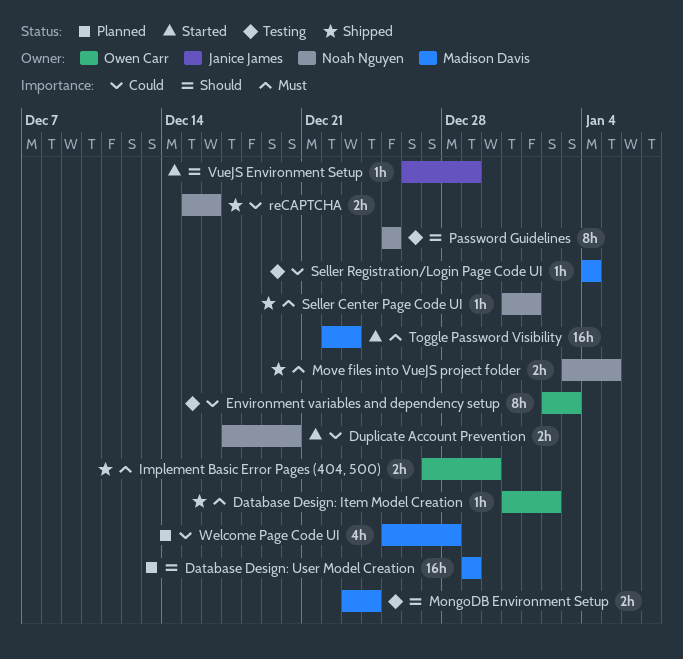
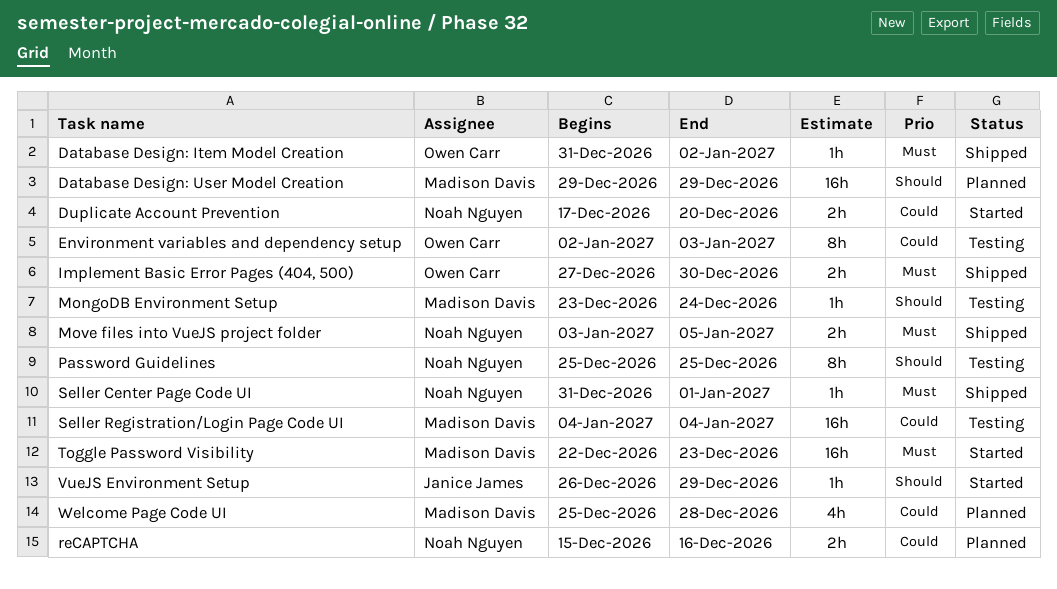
MongoDB Environment Setup, estimate: 2h -> 1h
reCAPTCHA, status: Shipped -> Planned
Seller Registration/Login Page Code UI, estimate: 1h -> 16h

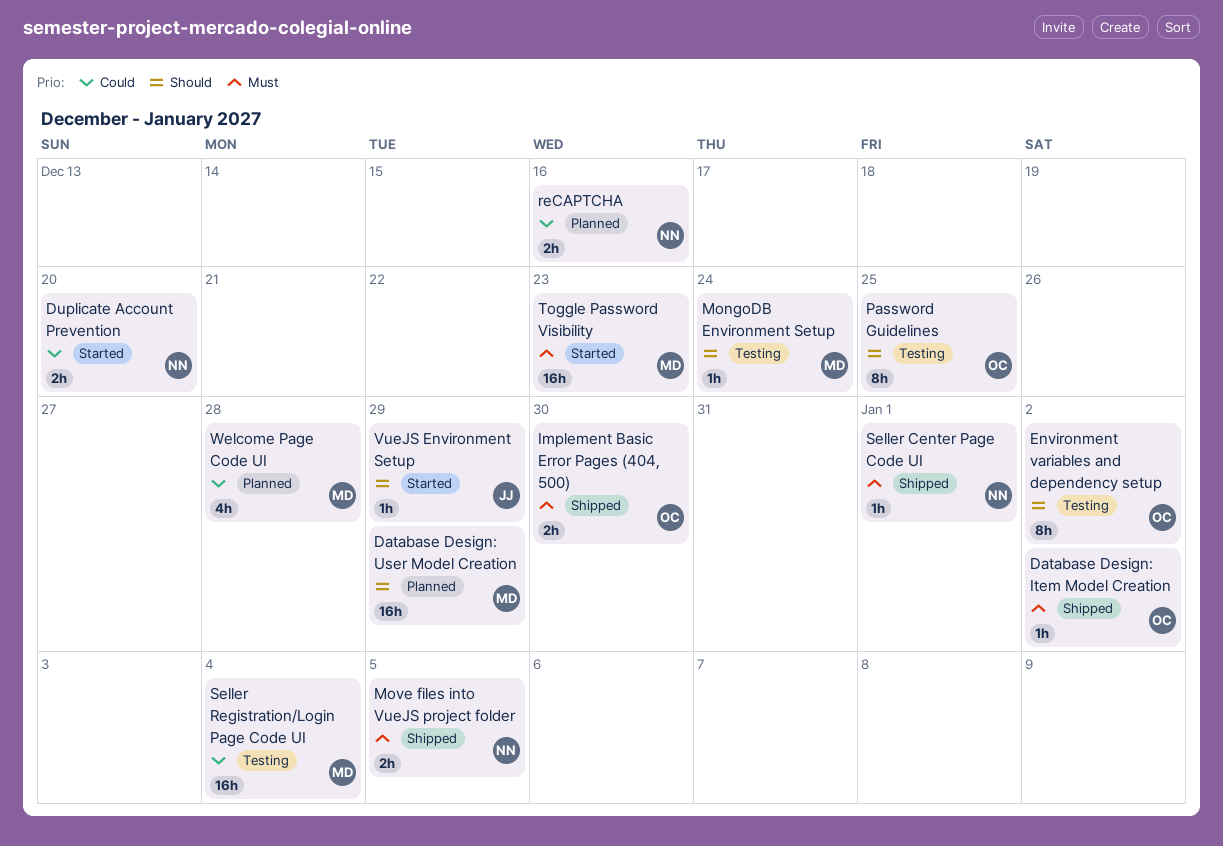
Environment variables and dependency setup, priority: Could -> Should
Environment variables and dependency setup, due: Jan 3 -> Jan 2
Password Guidelines, owner: Noah Nguyen -> Owen Carr

